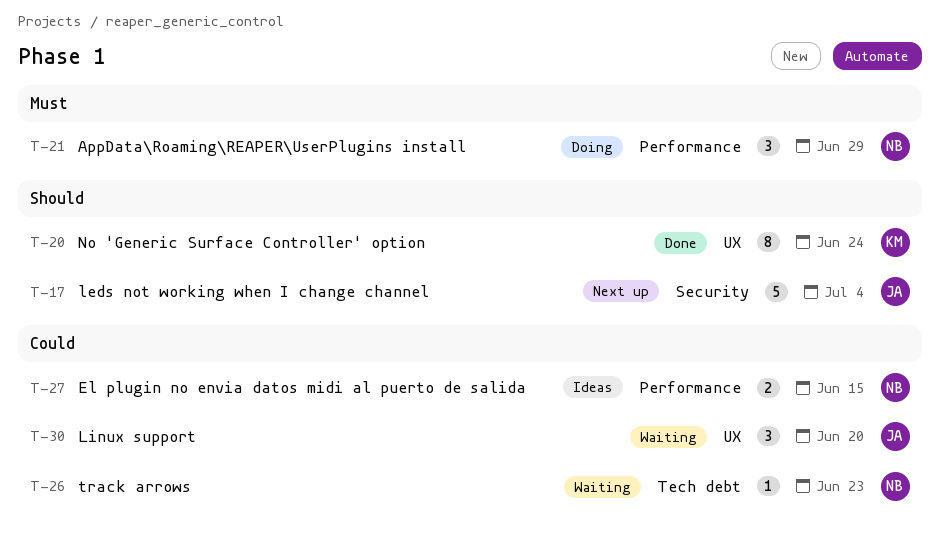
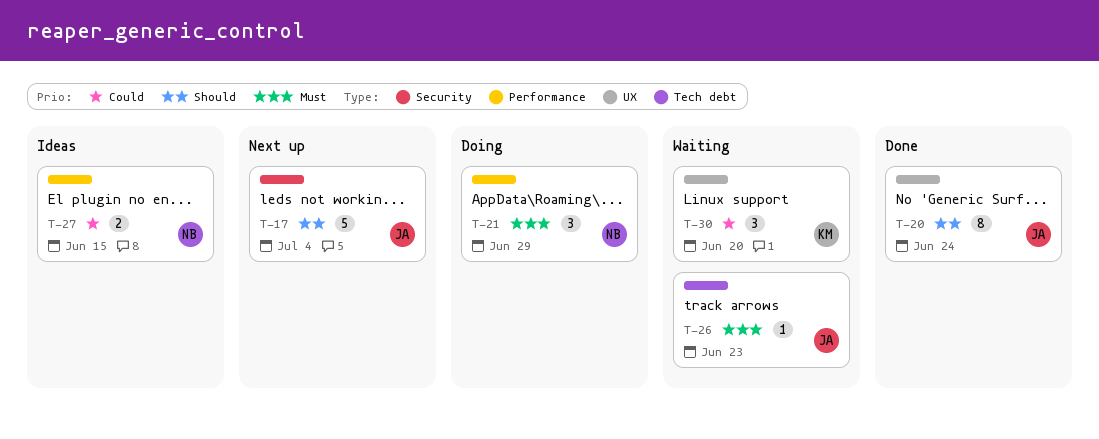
T-20, owner: KM -> JA
T-26, owner: NB -> JA
T-26, priority: Could -> Must
T-30, owner: JA -> KM

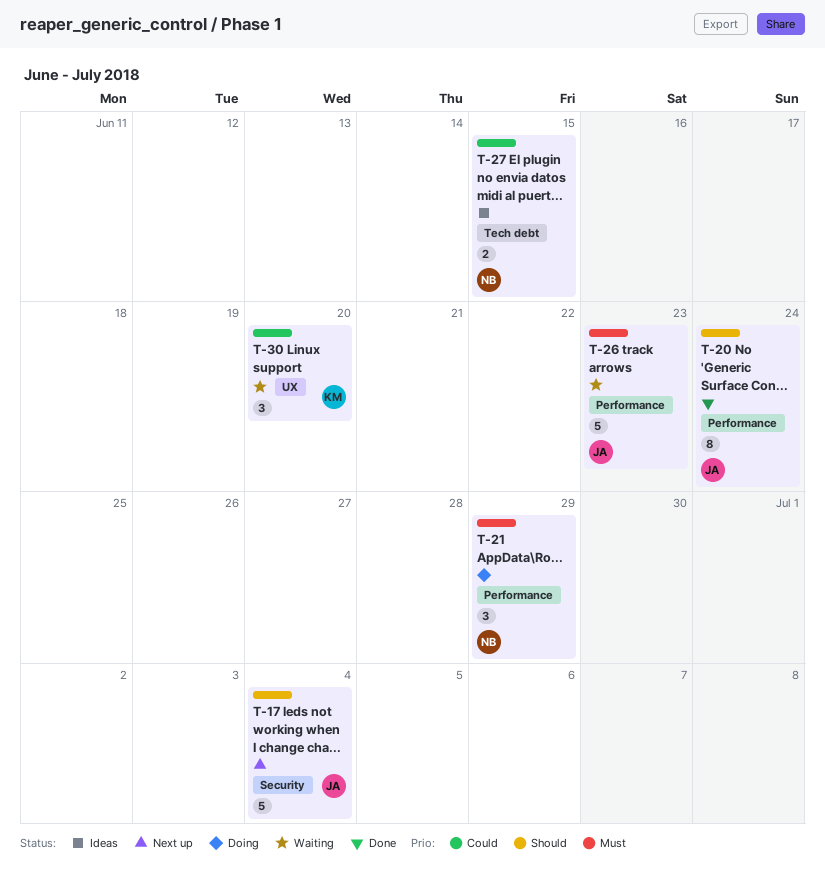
T-20, label: UX -> Performance
T-26, label: Tech debt -> Performance
T-26, estimate: 1 -> 5
T-27, label: Performance -> Tech debt

